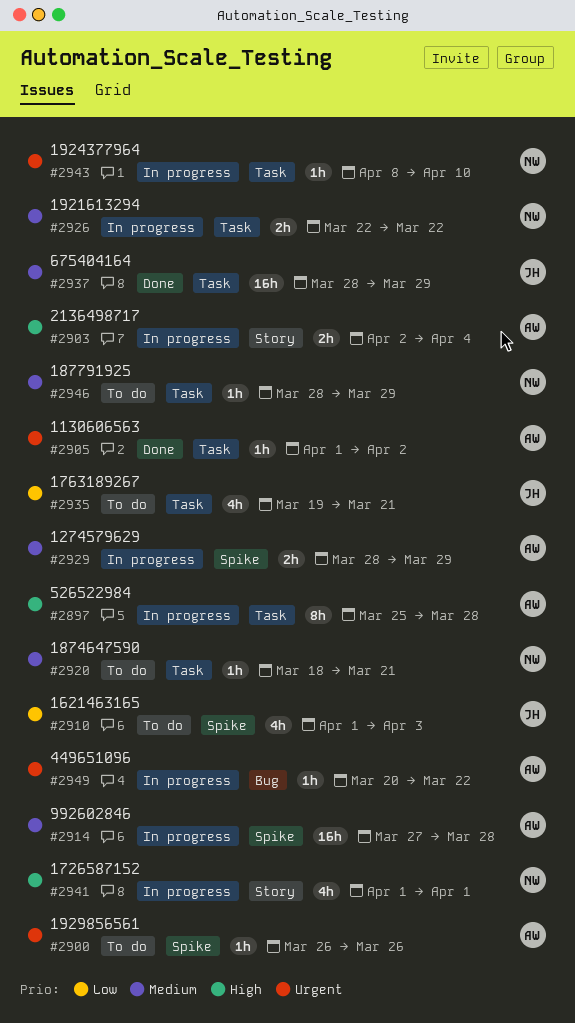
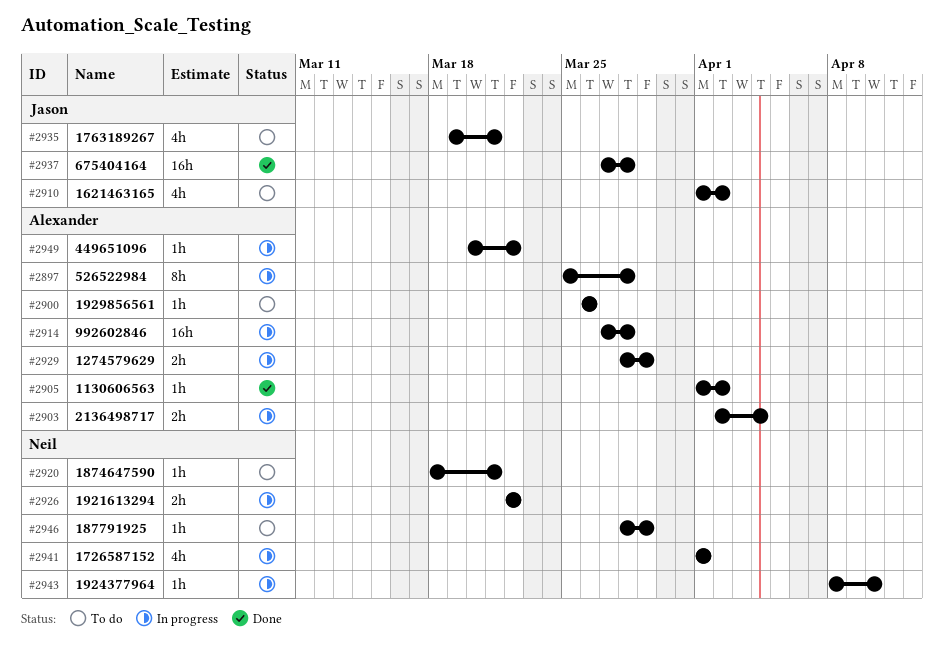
#2910, due: Apr 3 -> Apr 2
#2937, start: Mar 28 -> Mar 27
#2937, due: Mar 29 -> Mar 28

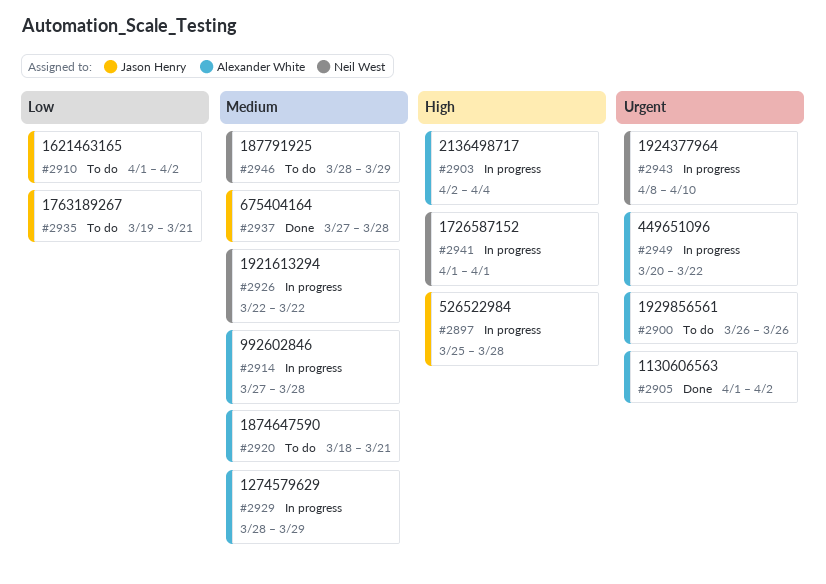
#2897, owner: Alexander White -> Jason Henry
#2920, owner: Neil West -> Alexander White

